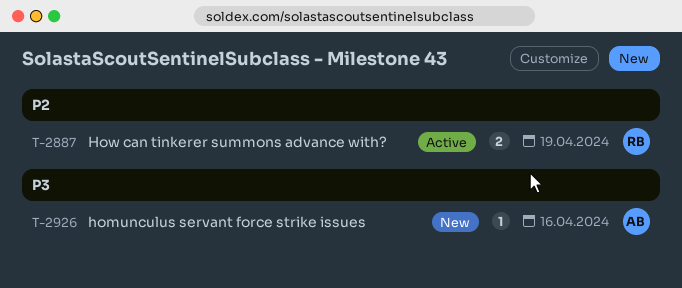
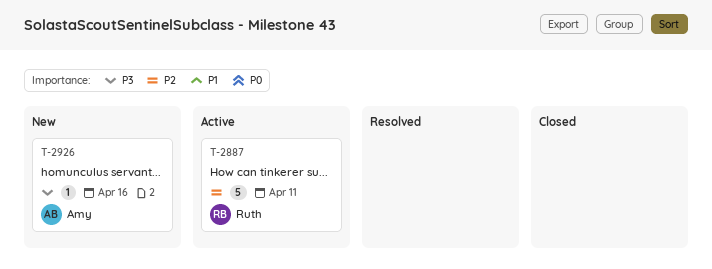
T-2887, estimate: 2 -> 5
T-2887, due: Apr 19 -> Apr 11

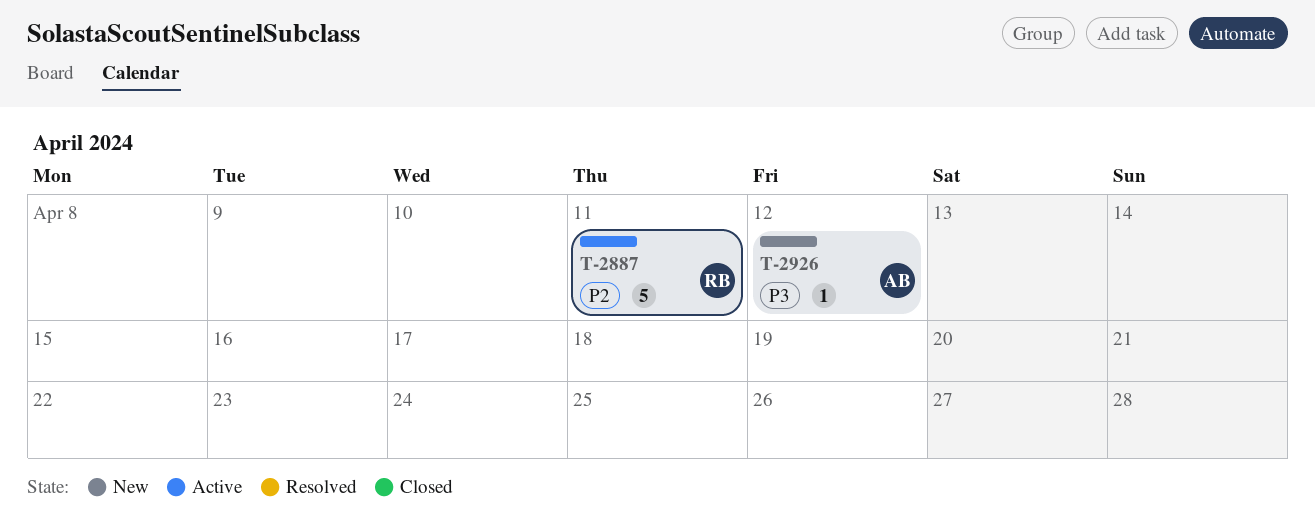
T-2926, due: Apr 16 -> Apr 12

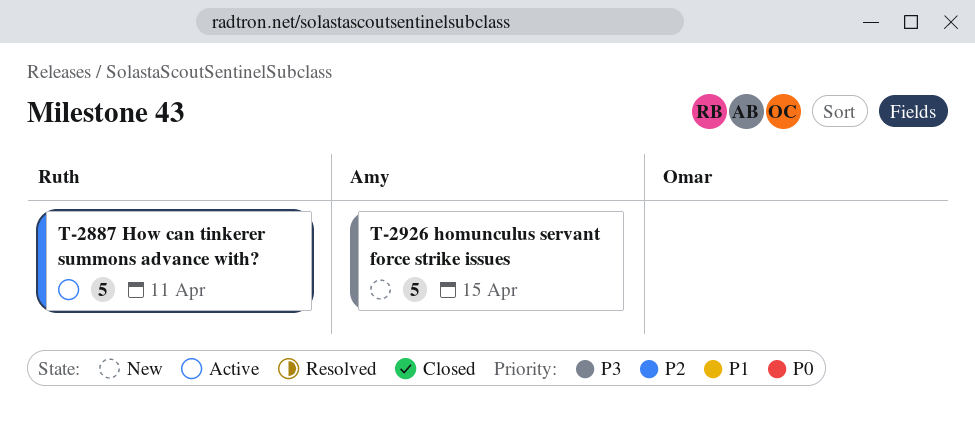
T-2926, estimate: 1 -> 5
T-2926, due: Apr 12 -> Apr 15

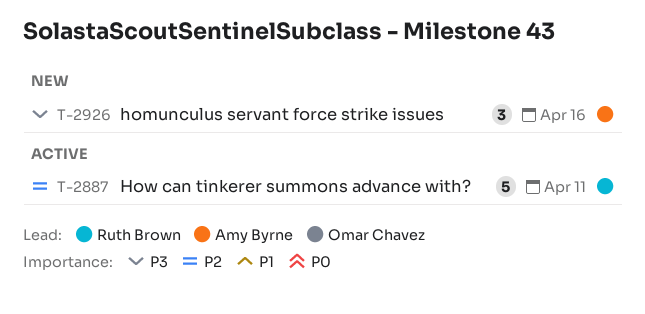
T-2926, estimate: 5 -> 3
T-2926, due: Apr 15 -> Apr 16

